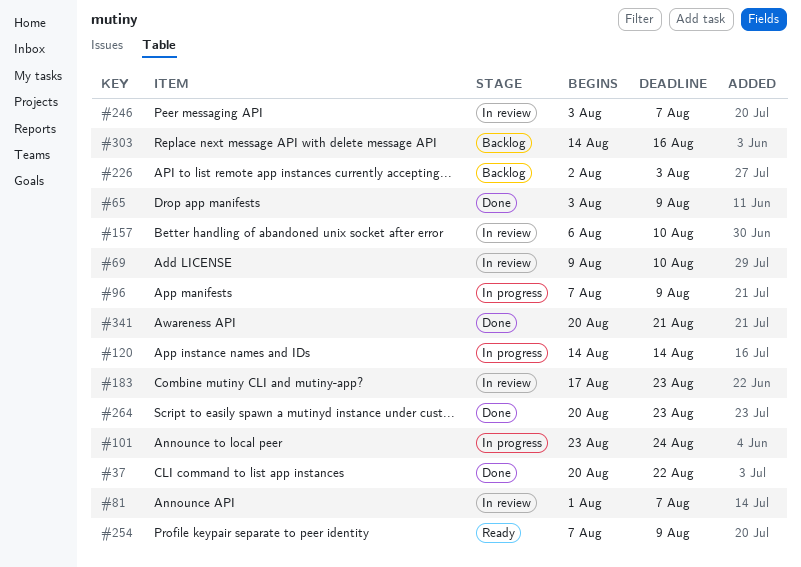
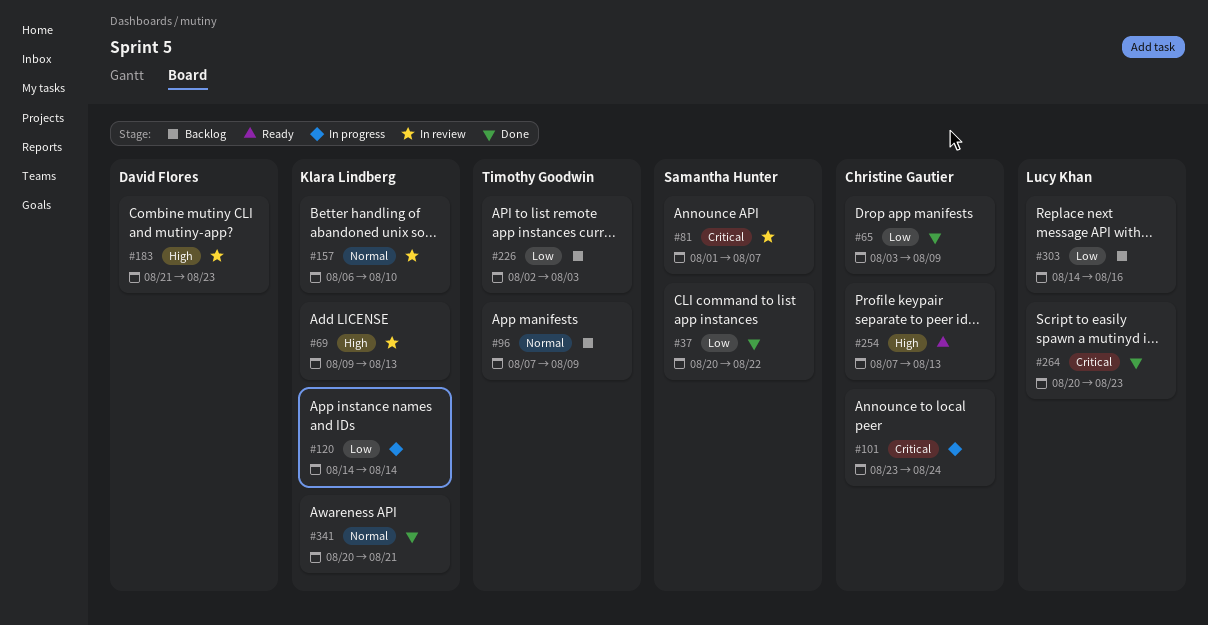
#69, due: Aug 10 -> Aug 13
#96, status: In progress -> Backlog
#183, start: Aug 17 -> Aug 21
#246: present -> none
#254, due: Aug 9 -> Aug 13

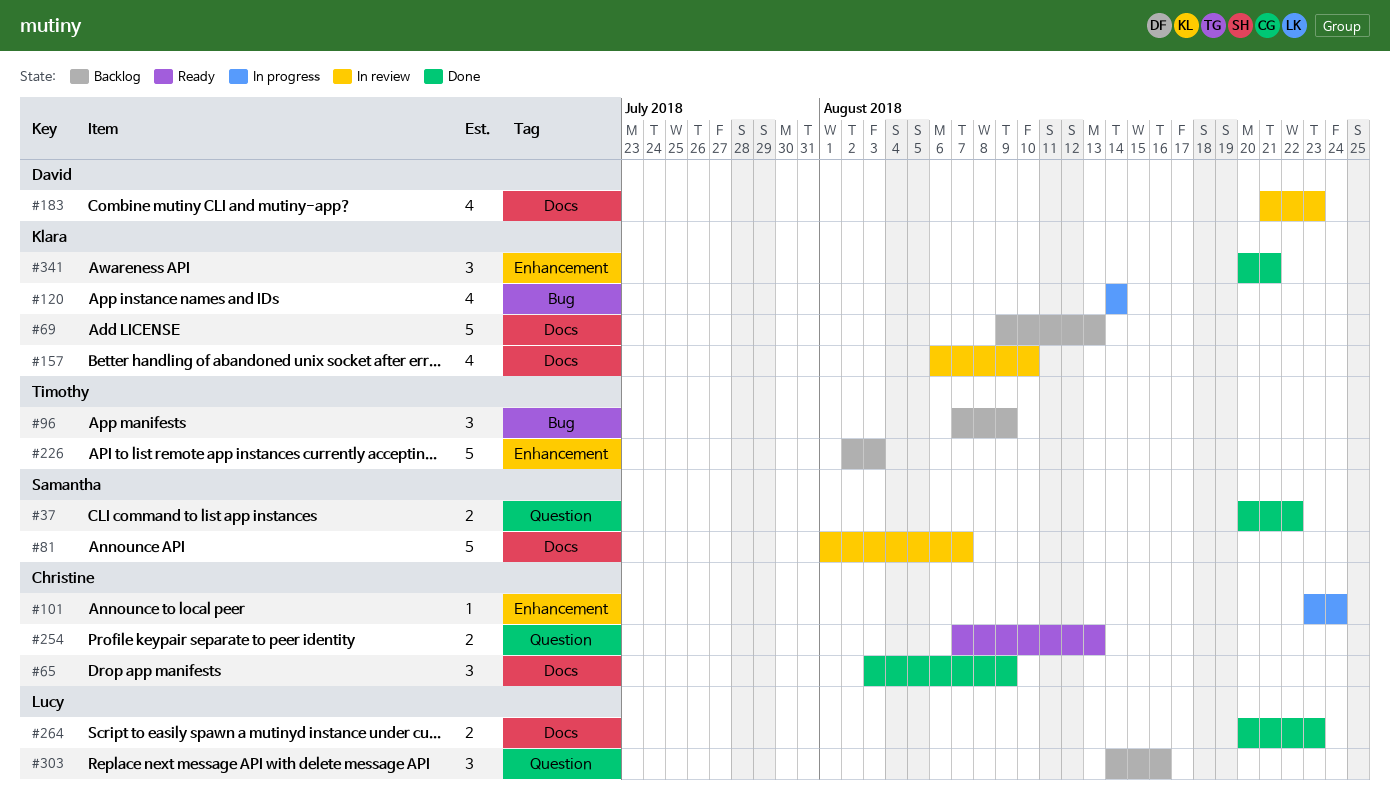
#69, status: In review -> Backlog

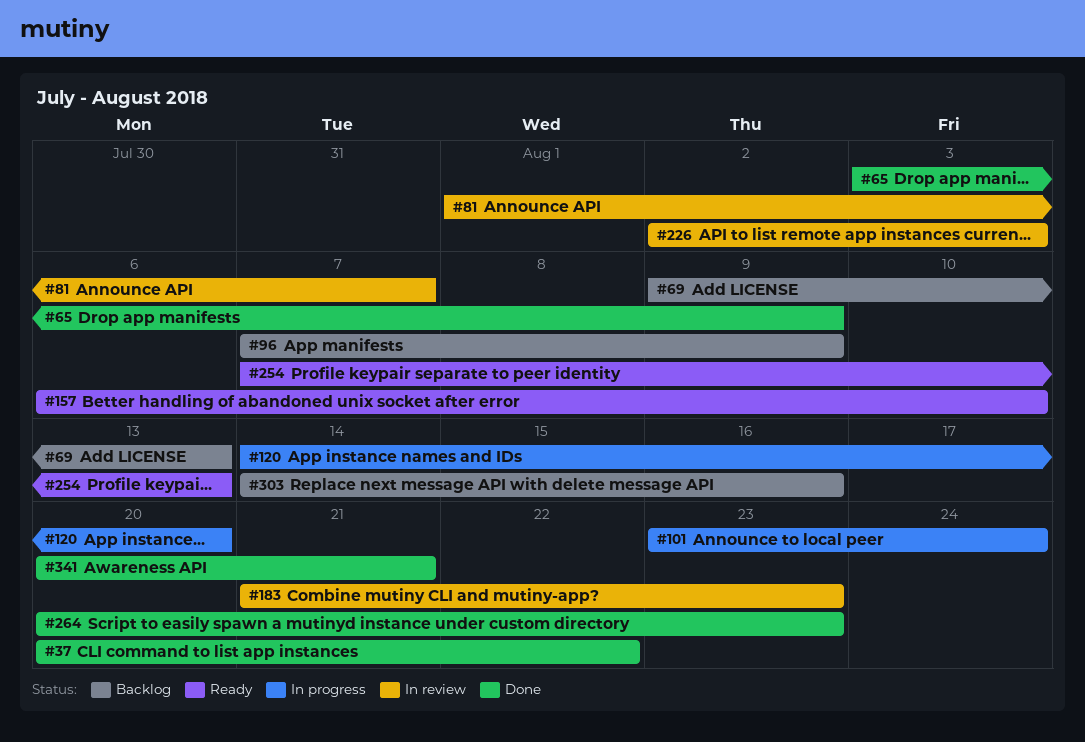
#120, due: Aug 14 -> Aug 20
#157, status: In review -> Ready
#226, status: Backlog -> In review

